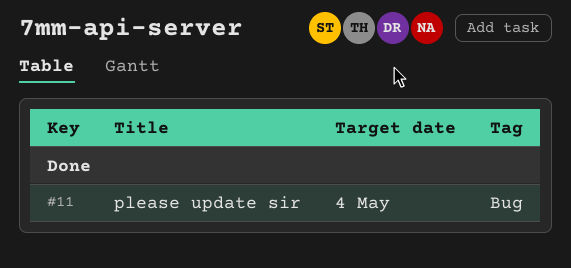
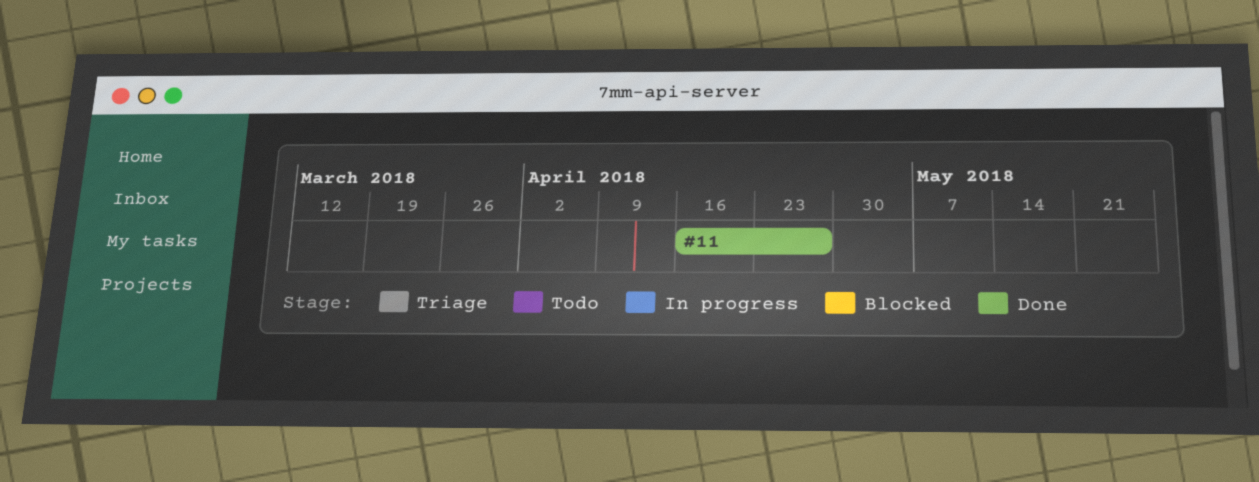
#11, due: May 4 -> Apr 27

